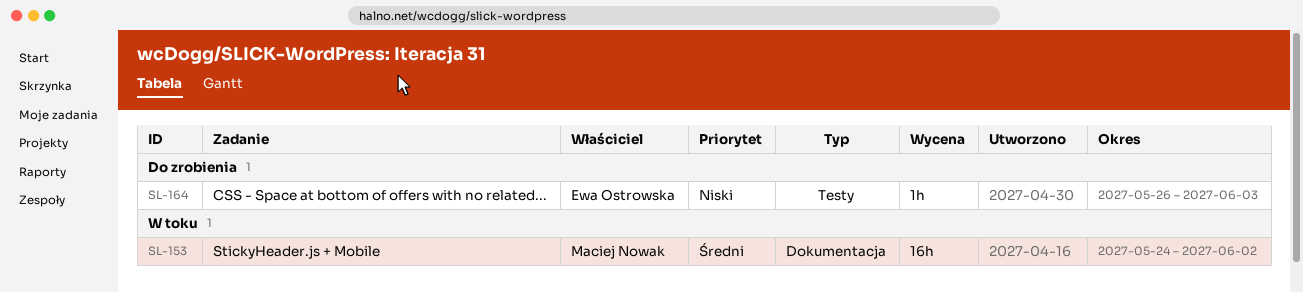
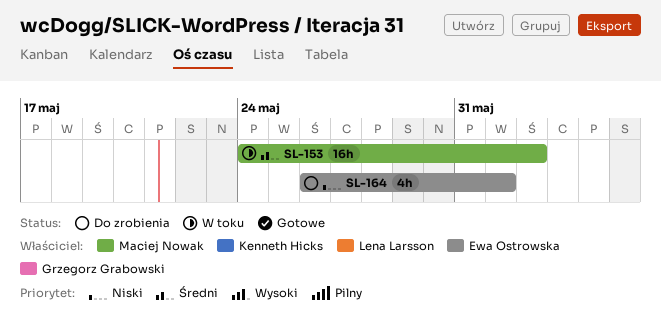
SL-164, estimate: 1h -> 4h
SL-164, due: Jun 3 -> Jun 1

